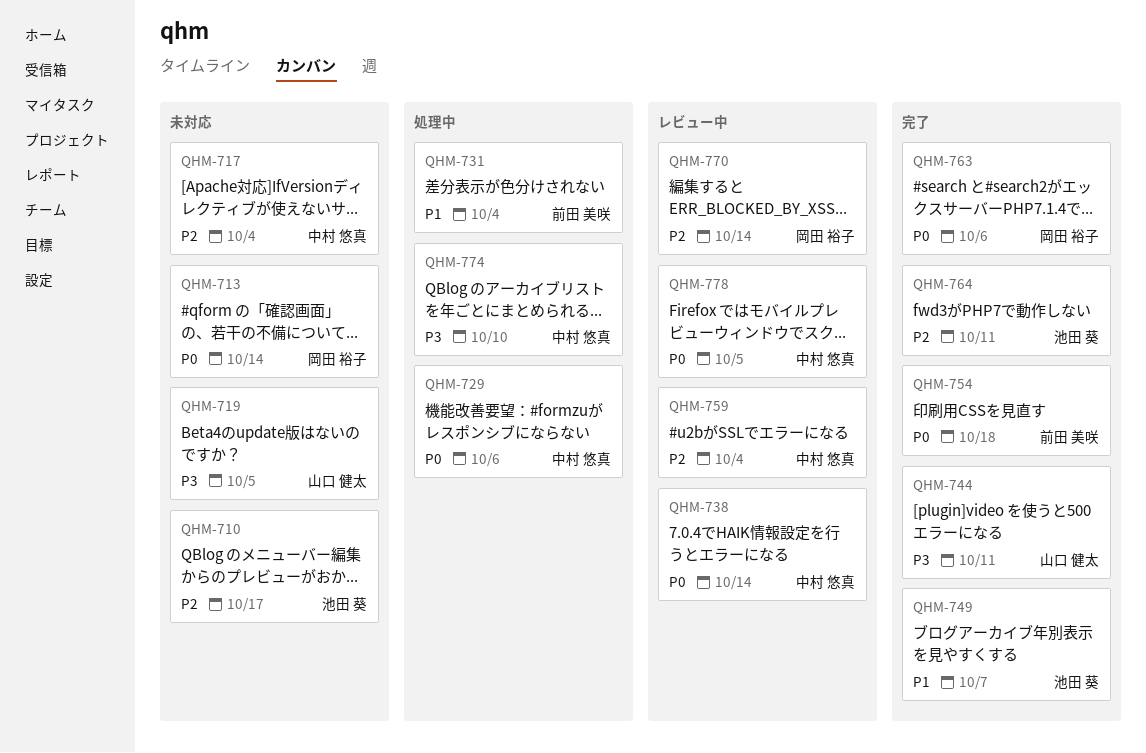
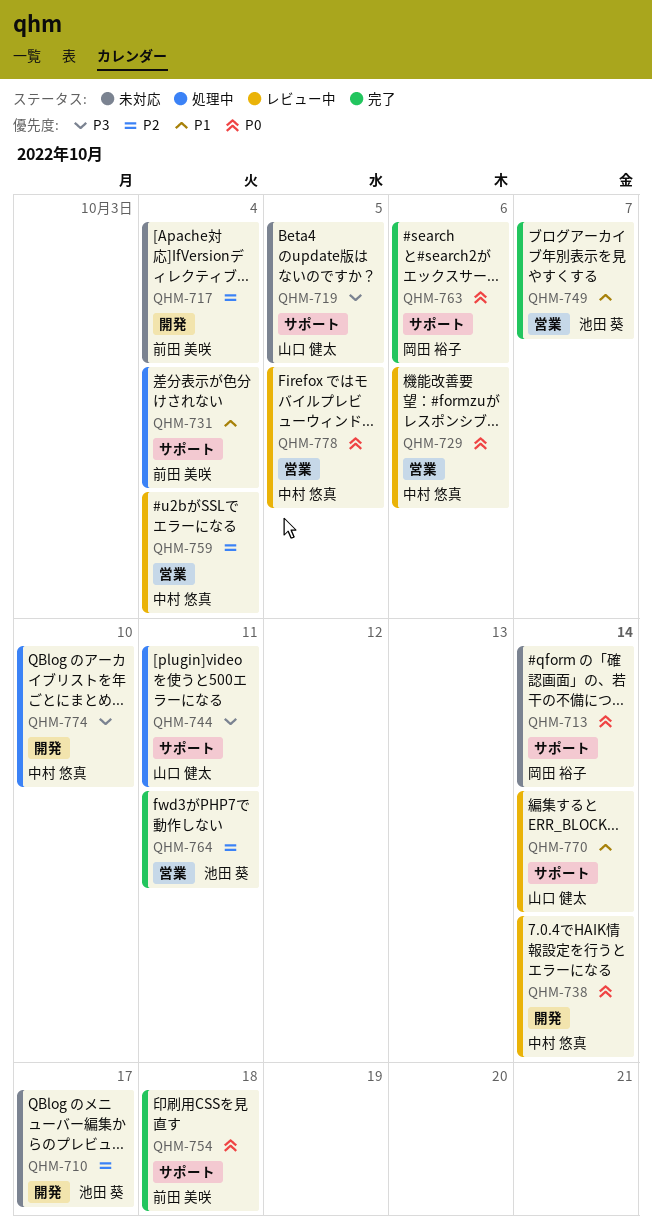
QHM-717, owner: 中村 悠真 -> 前田 美咲
QHM-729, status: 処理中 -> レビュー中
QHM-744, status: 完了 -> 処理中
QHM-770, owner: 岡田 裕子 -> 山口 健太
QHM-770, priority: P2 -> P1

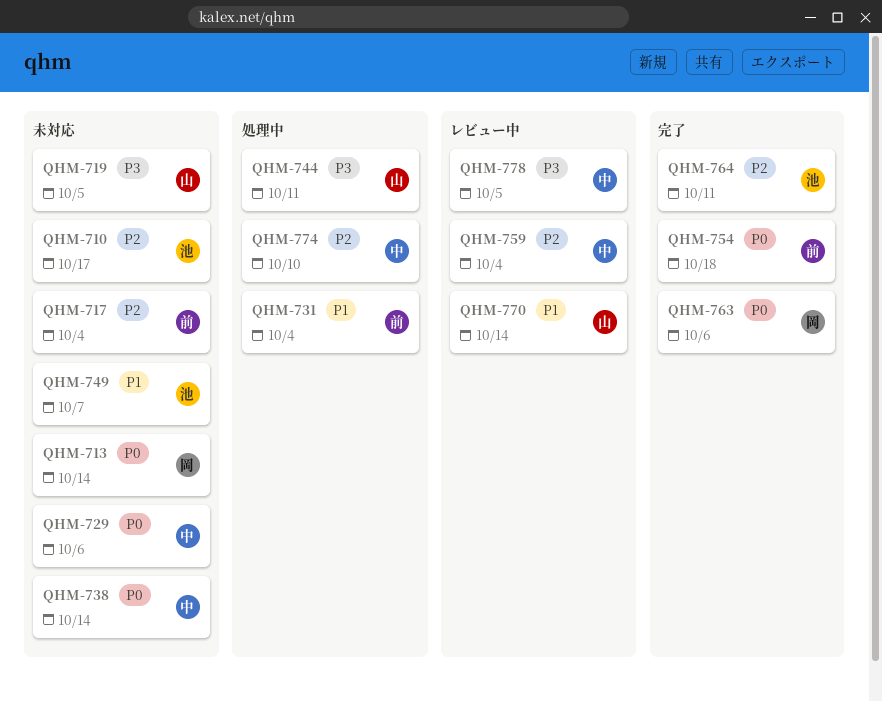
QHM-729, status: レビュー中 -> 未対応
QHM-738, status: レビュー中 -> 未対応
QHM-749, status: 完了 -> 未対応
QHM-774, priority: P3 -> P2
QHM-778, priority: P0 -> P3

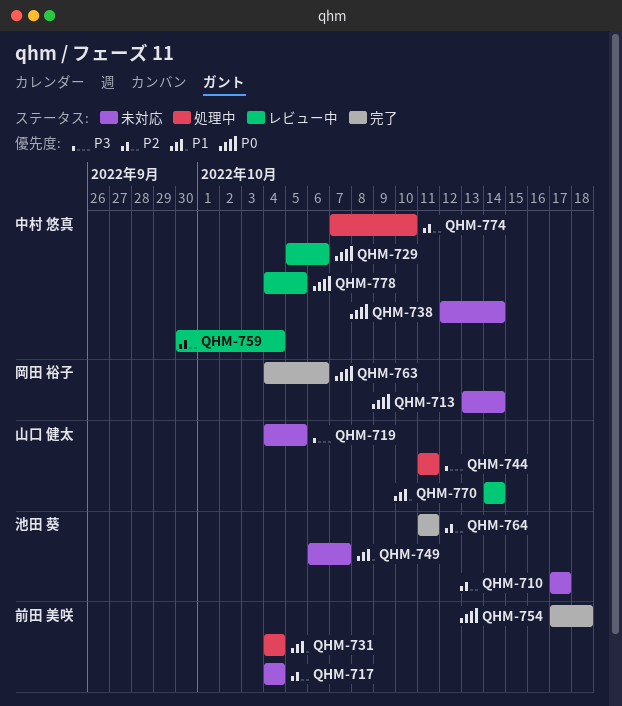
QHM-729, status: 未対応 -> レビュー中
QHM-778, priority: P3 -> P0

